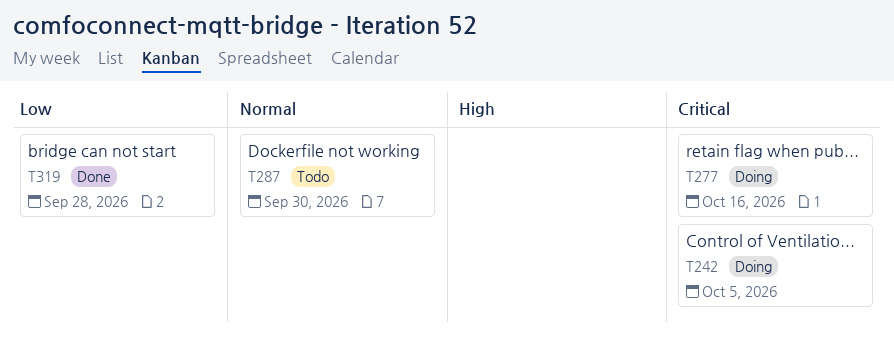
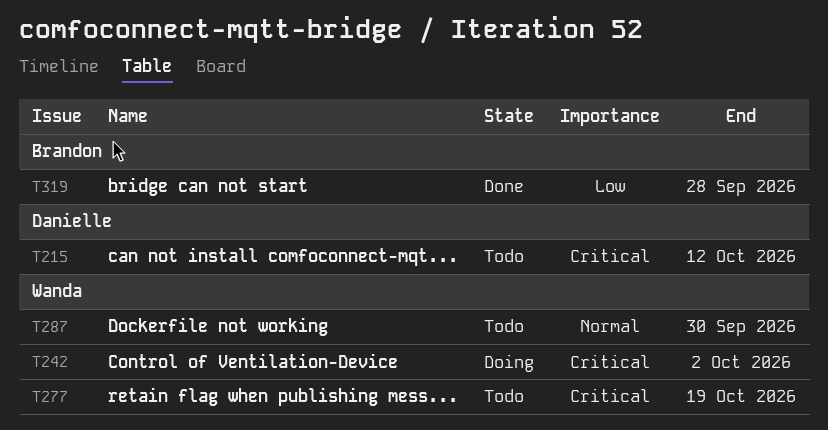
T215: none -> present
T242, due: Oct 5 -> Oct 2
T277, status: Doing -> Todo
T277, due: Oct 16 -> Oct 19

